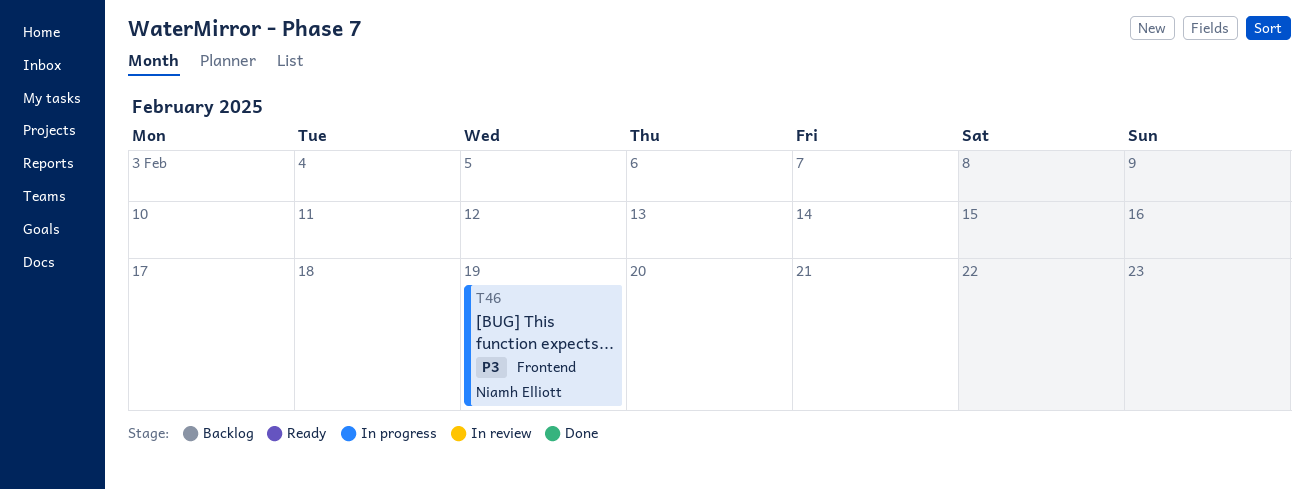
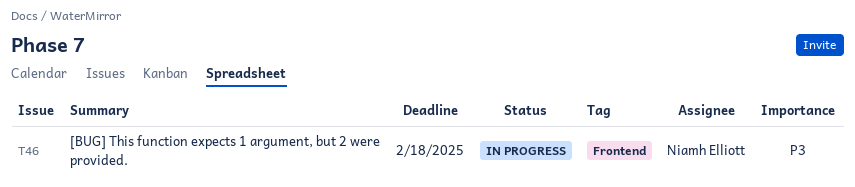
T46, due: Feb 19 -> Feb 18

